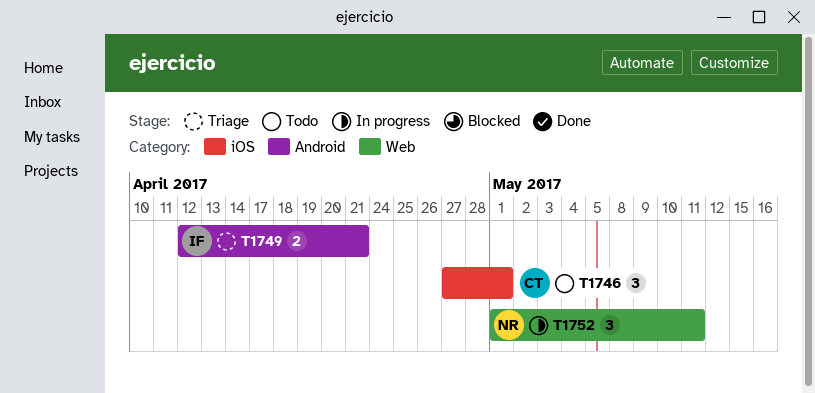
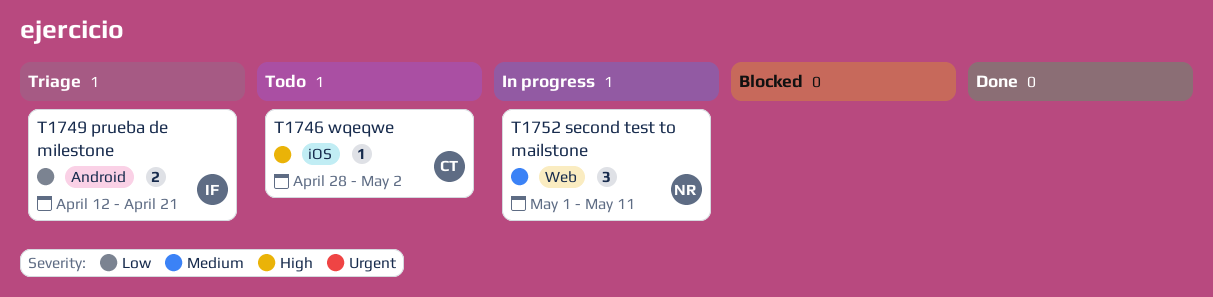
T1746, estimate: 3 -> 1
T1746, start: Apr 27 -> Apr 28
T1746, due: May 1 -> May 2

